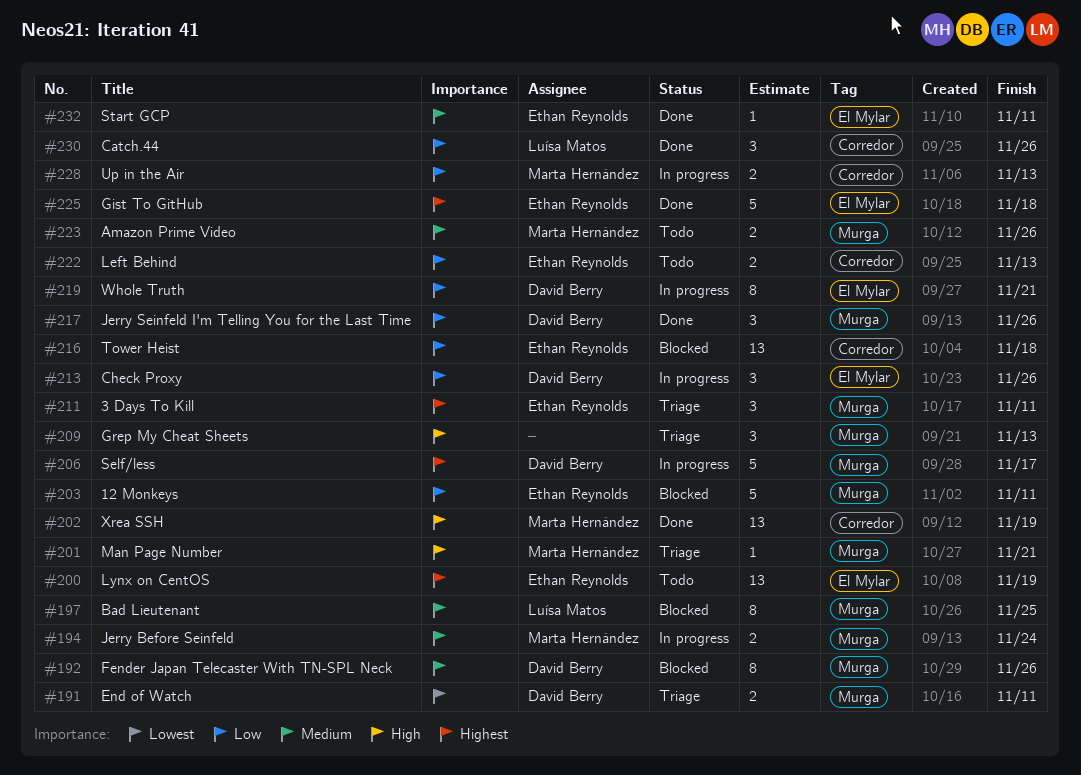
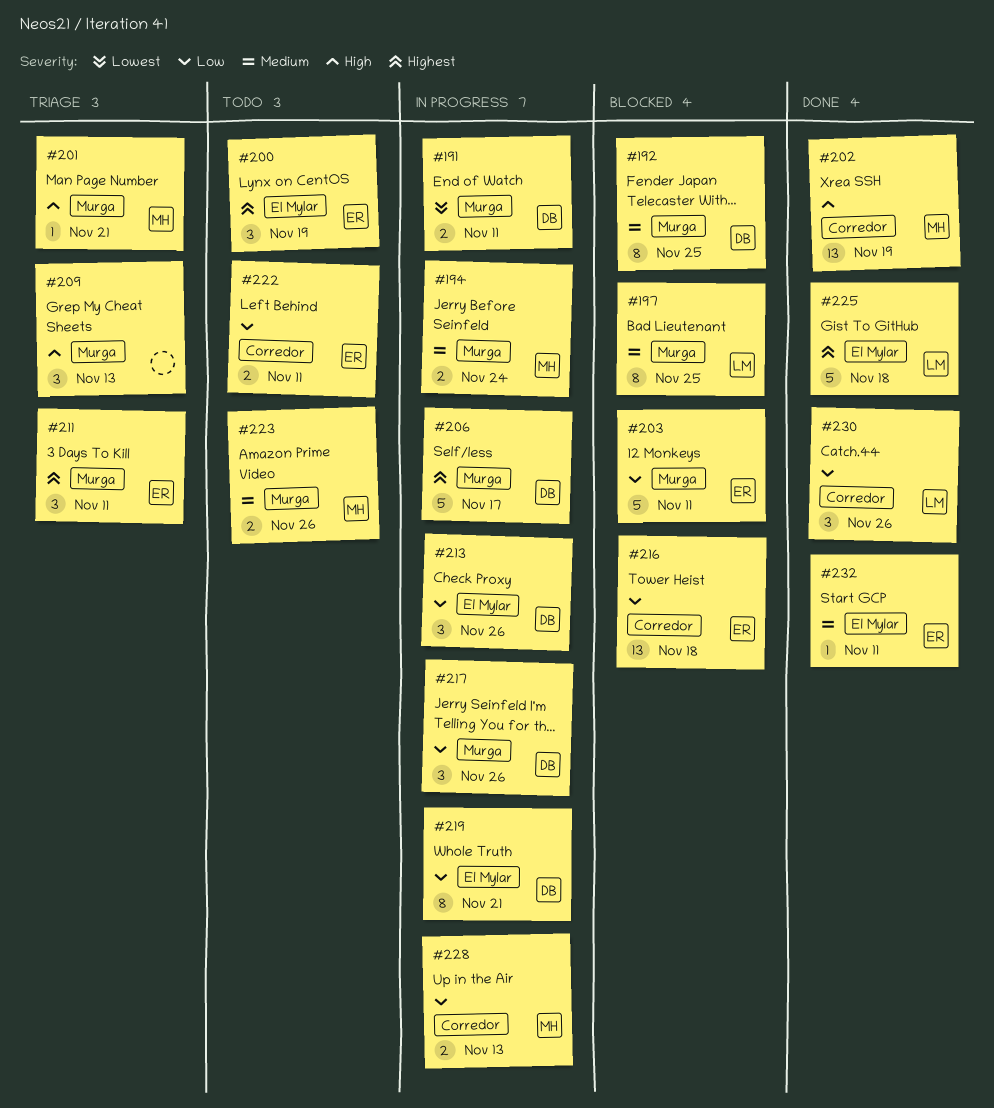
#191, status: Triage -> In progress
#192, due: Nov 26 -> Nov 25
#200, estimate: 13 -> 3
#217, status: Done -> In progress
#222, due: Nov 13 -> Nov 11
#225, owner: Ethan Reynolds -> Luísa Matos

